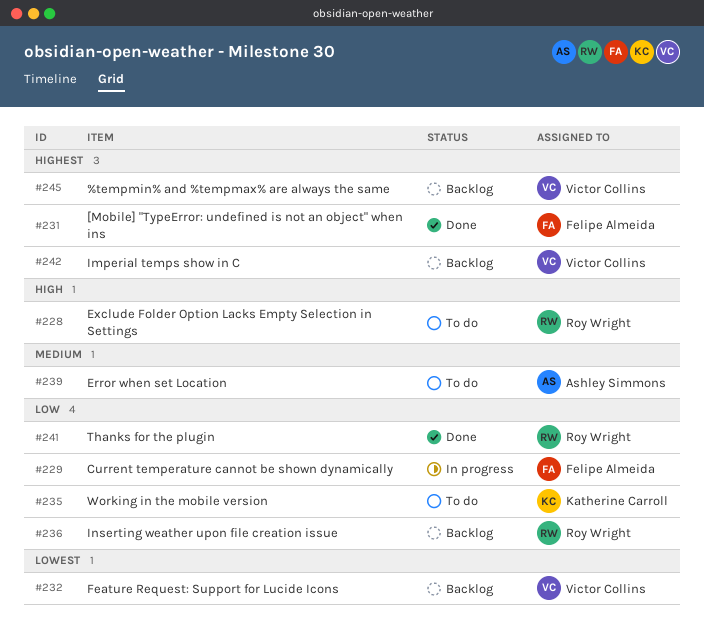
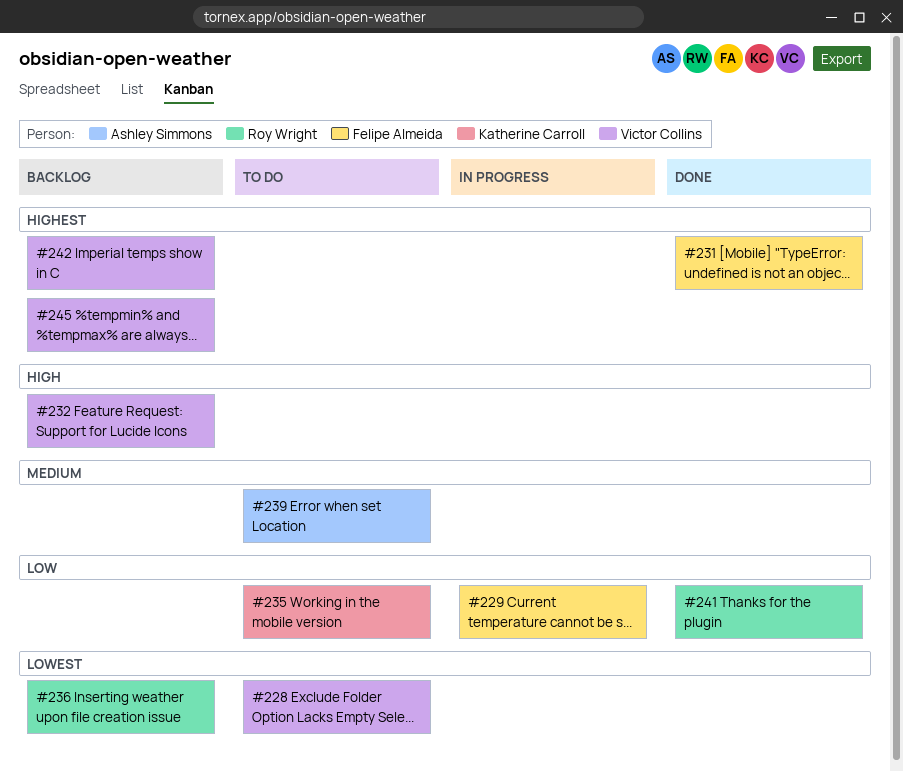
#228, owner: Roy Wright -> Victor Collins
#228, priority: High -> Lowest
#232, priority: Lowest -> High
#236, priority: Low -> Lowest

